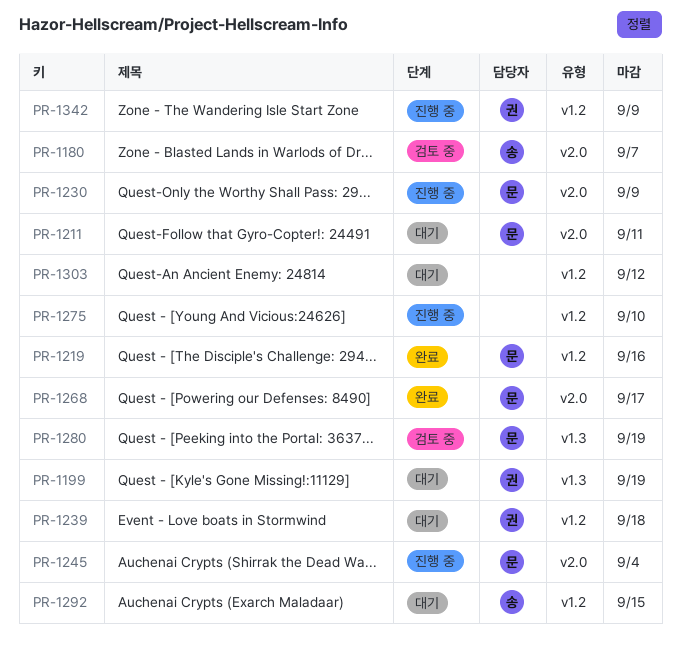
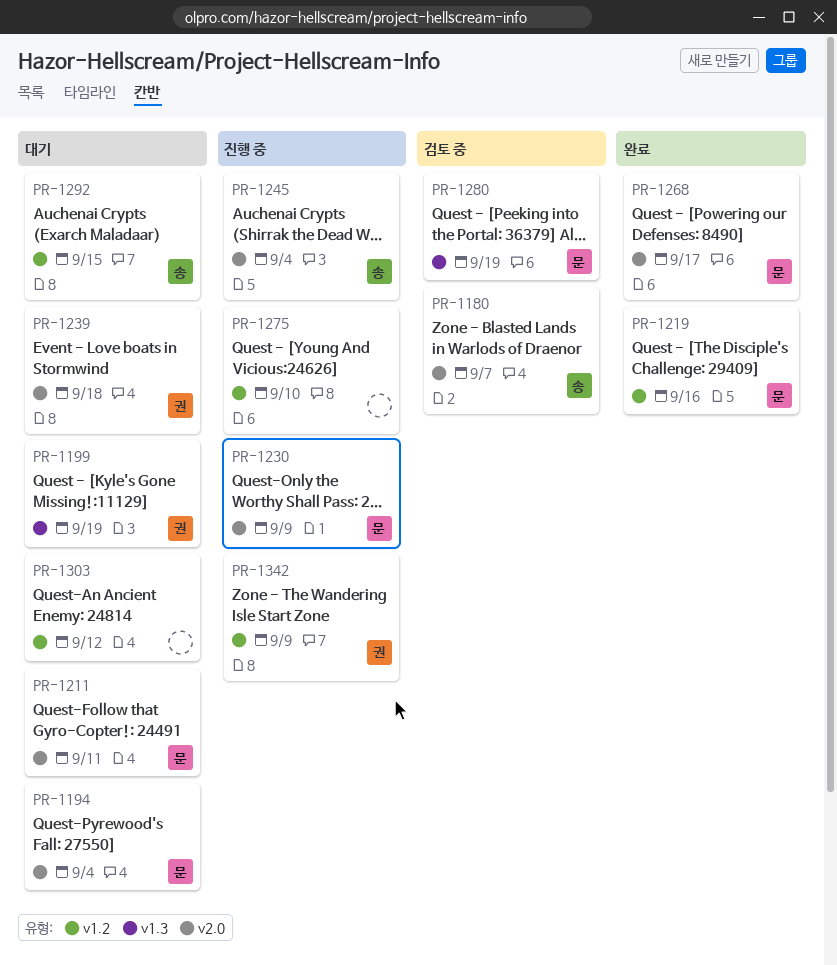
PR-1194: none -> present
PR-1239, label: v1.2 -> v2.0
PR-1245, owner: 문 -> 송

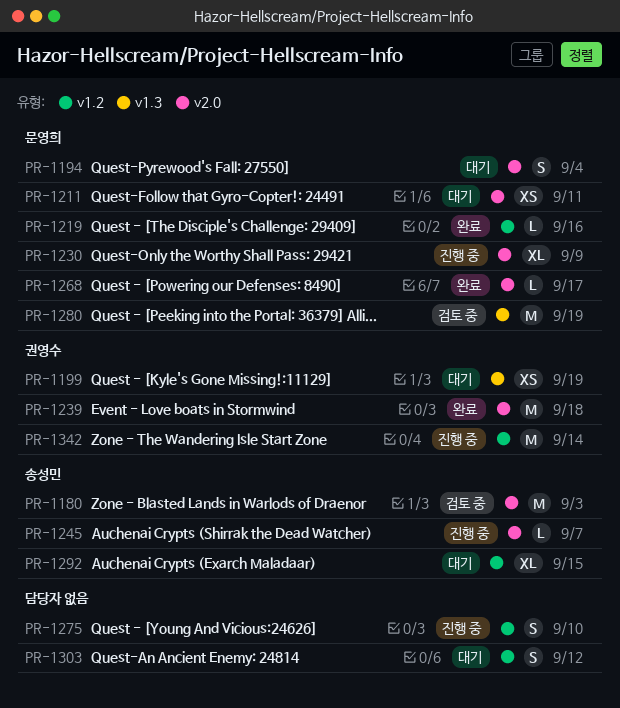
PR-1180, due: Sep 7 -> Sep 3
PR-1239, status: 대기 -> 완료
PR-1245, due: Sep 4 -> Sep 7
PR-1342, due: Sep 9 -> Sep 14

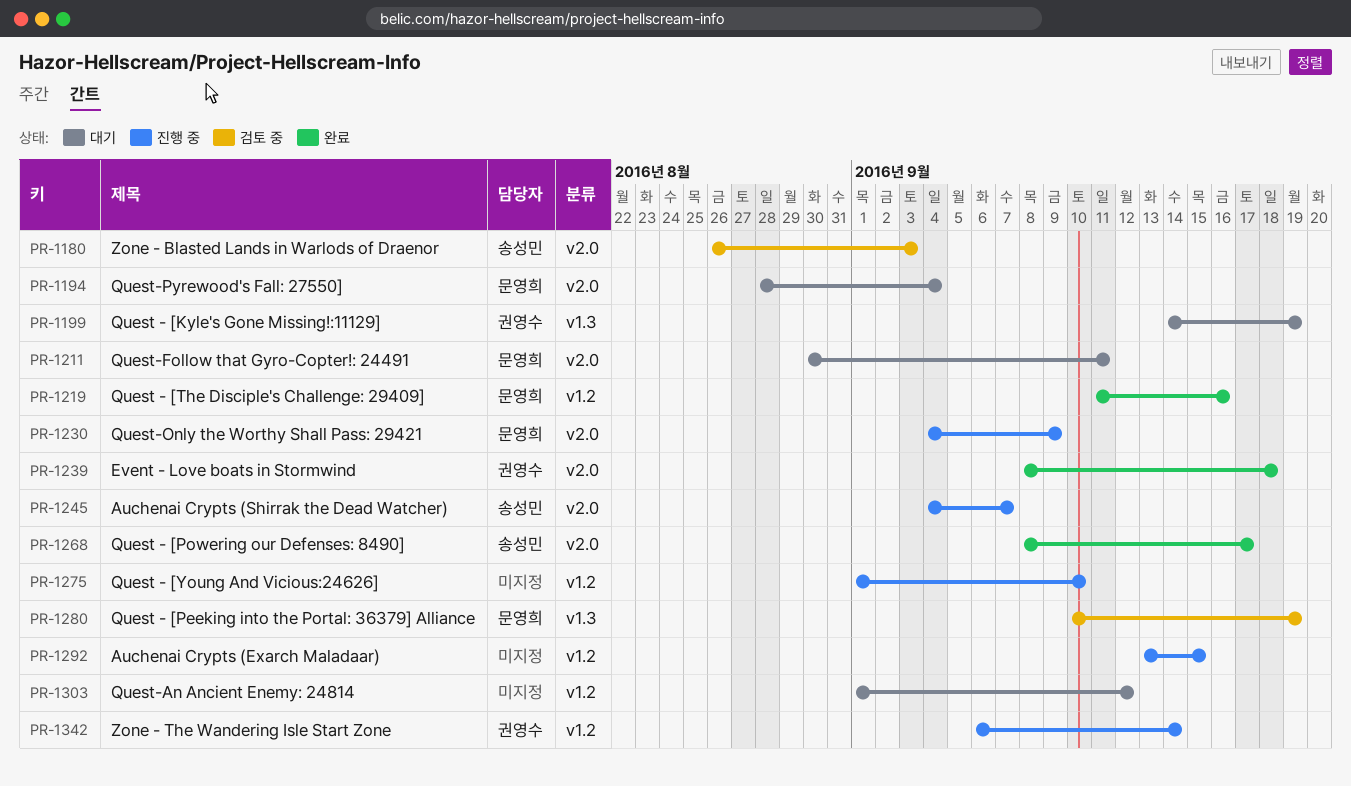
PR-1268, owner: 문영희 -> 송성민
PR-1292, status: 대기 -> 진행 중
PR-1292, owner: 송성민 -> none

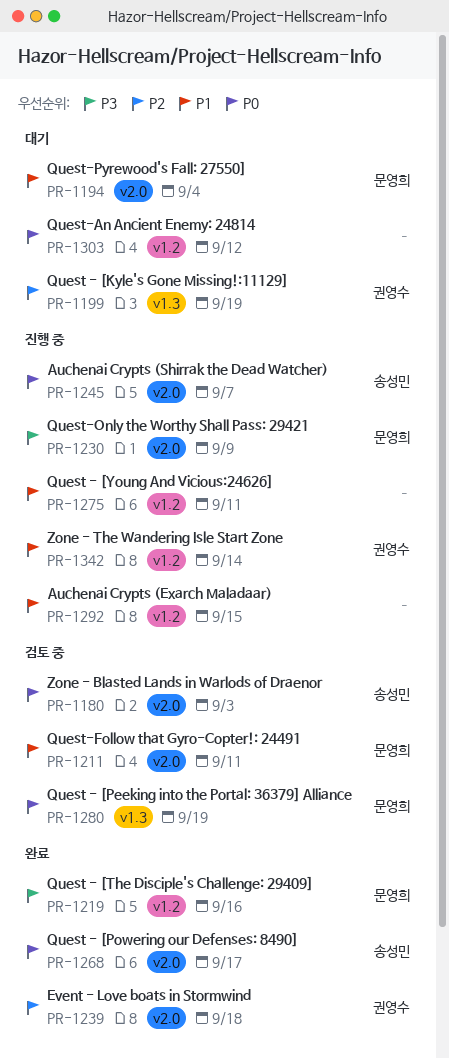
PR-1211, status: 대기 -> 검토 중
PR-1275, due: Sep 10 -> Sep 11

